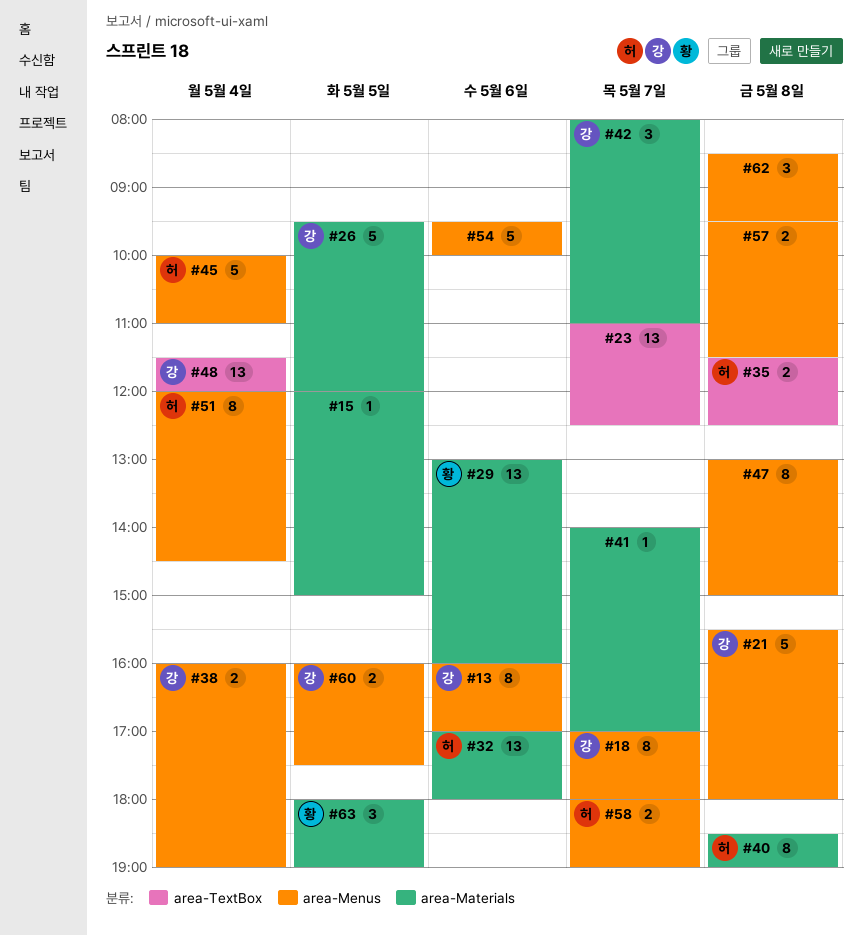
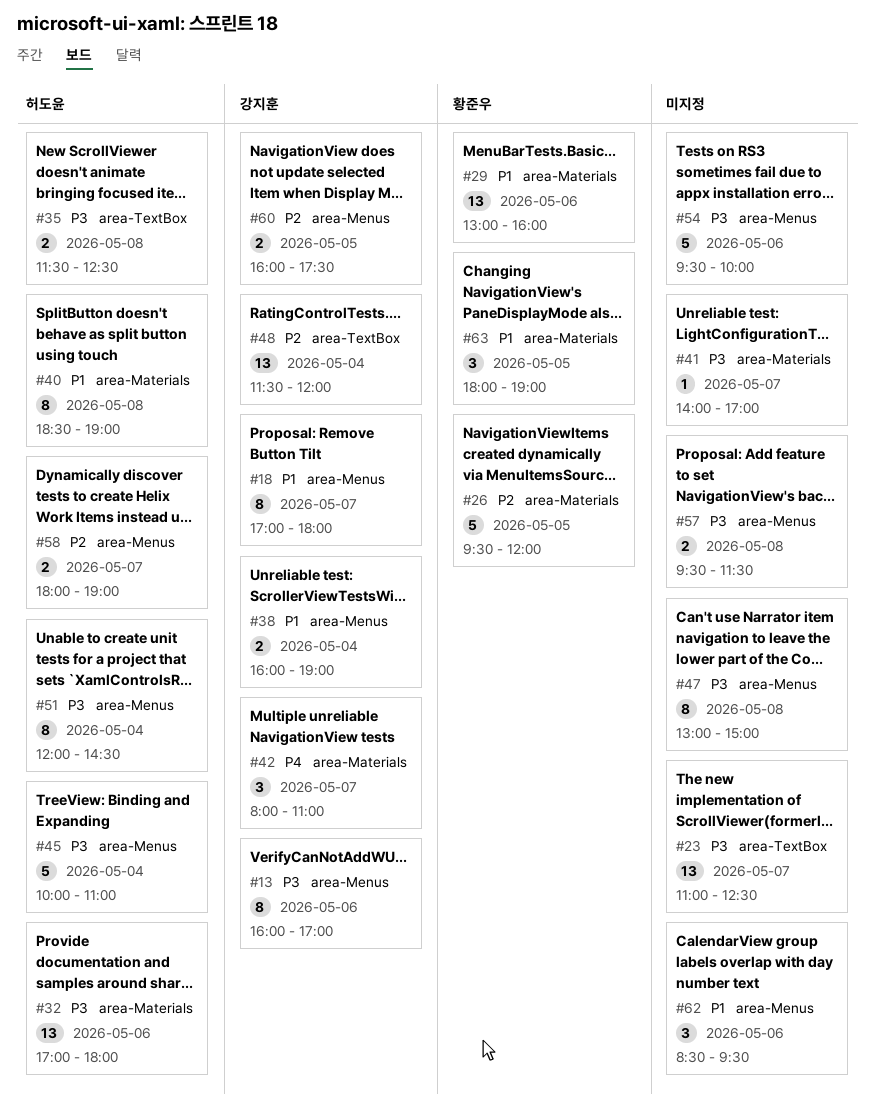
#15: present -> none
#21: present -> none
#26, owner: 강지훈 -> 황준우
#62, day: May 8 -> May 6

